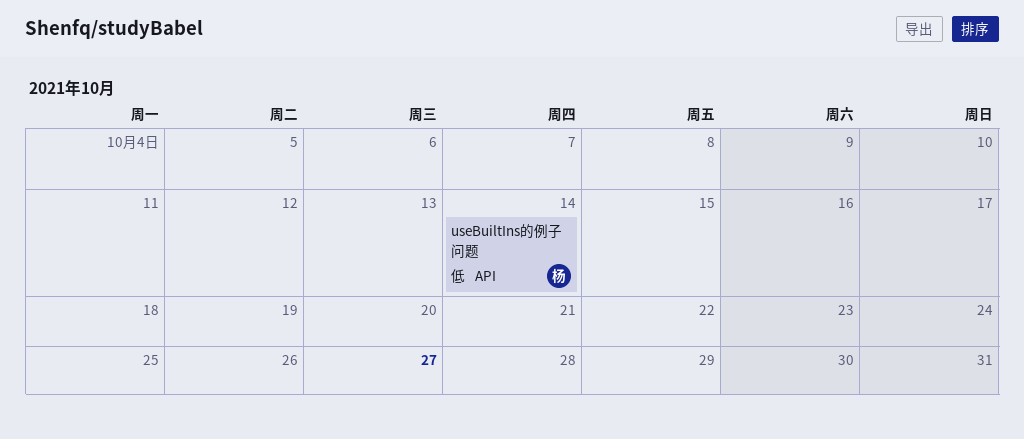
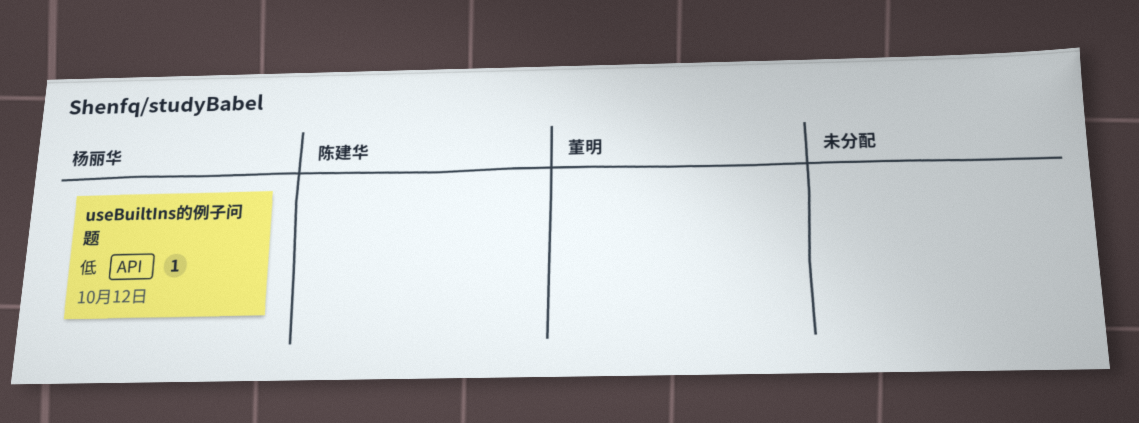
useBuiltIns的例子问题, due: Oct 14 -> Oct 12

